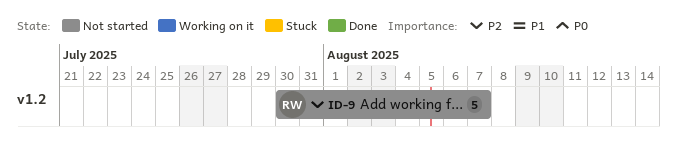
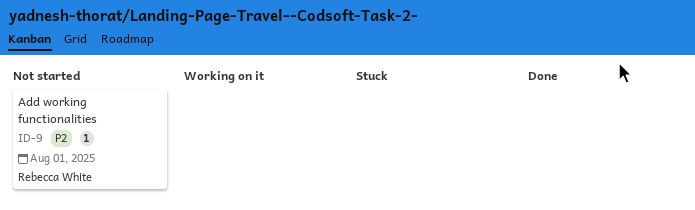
ID-9, estimate: 5 -> 1
ID-9, due: Aug 7 -> Aug 1

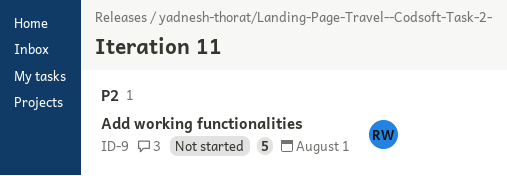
ID-9, estimate: 1 -> 5

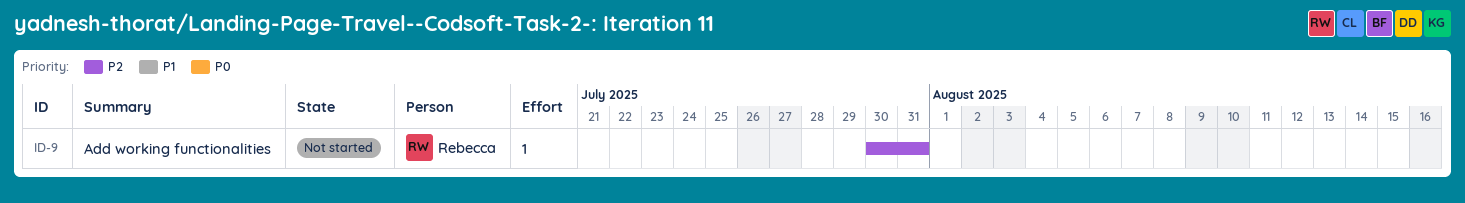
ID-9, estimate: 5 -> 1
ID-9, due: Aug 1 -> Jul 31

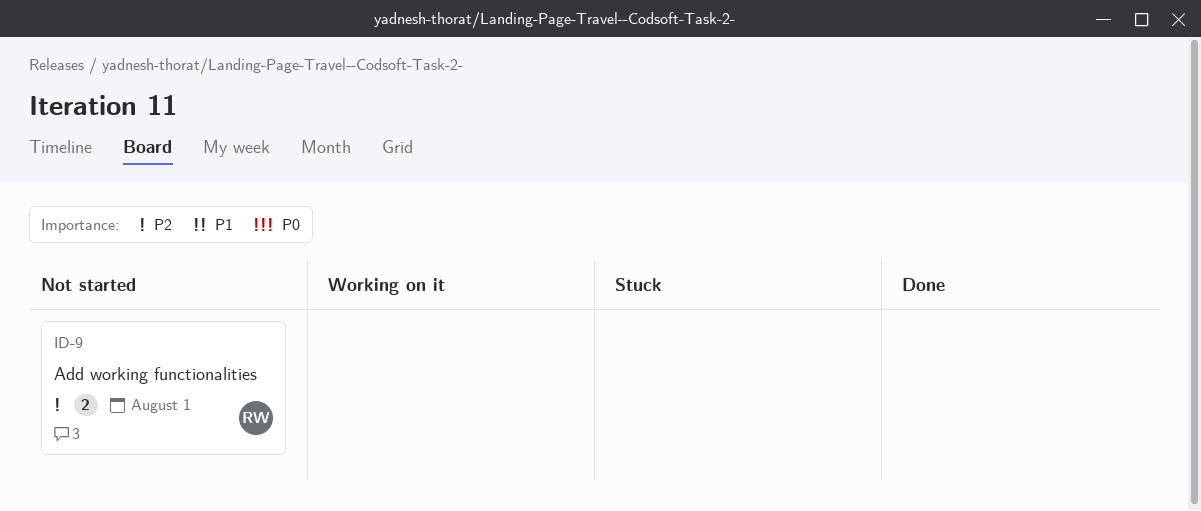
ID-9, estimate: 1 -> 2
ID-9, due: Jul 31 -> Aug 1

